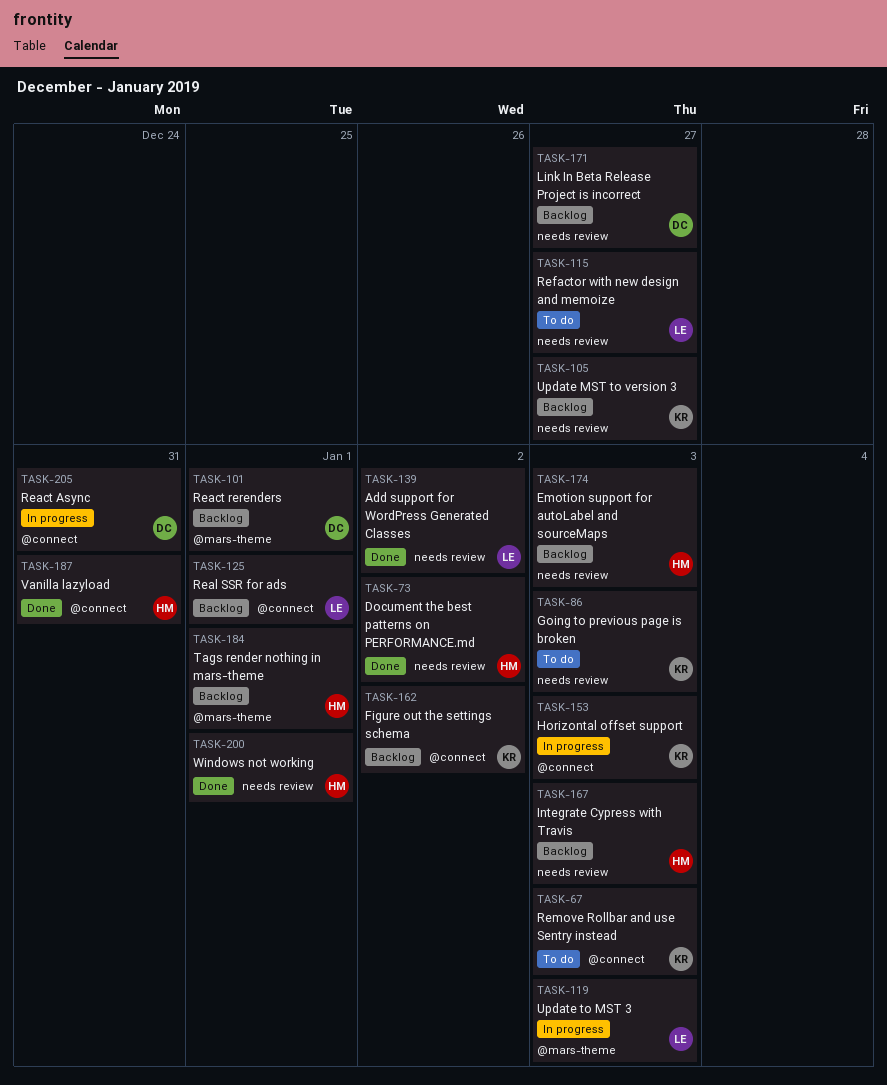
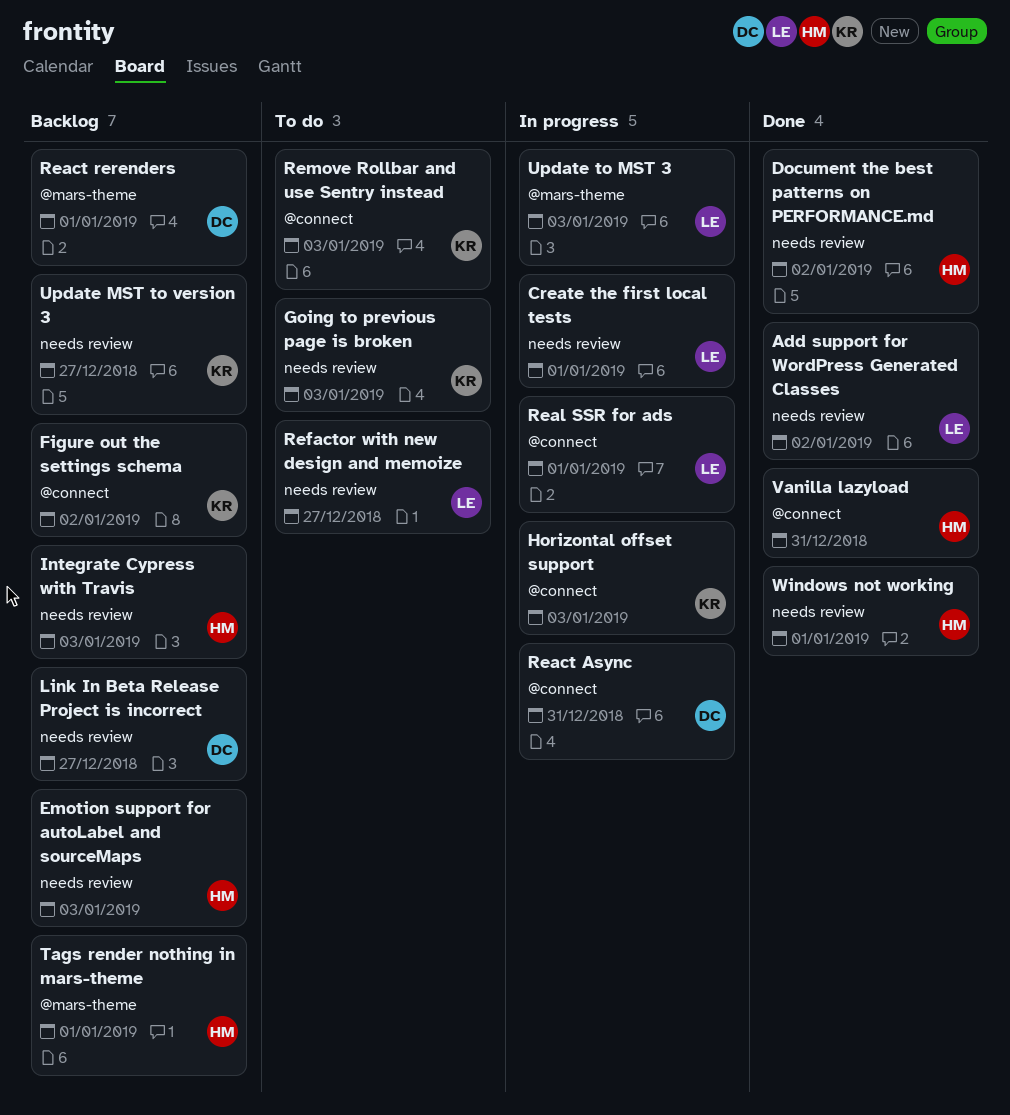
Create the first local tests: none -> present
Real SSR for ads, status: Backlog -> In progress

